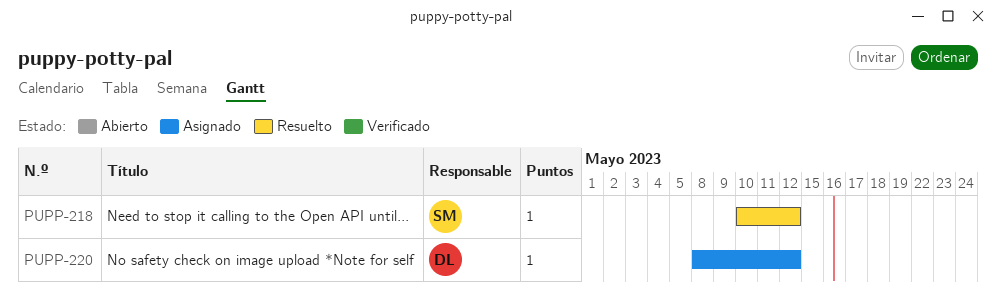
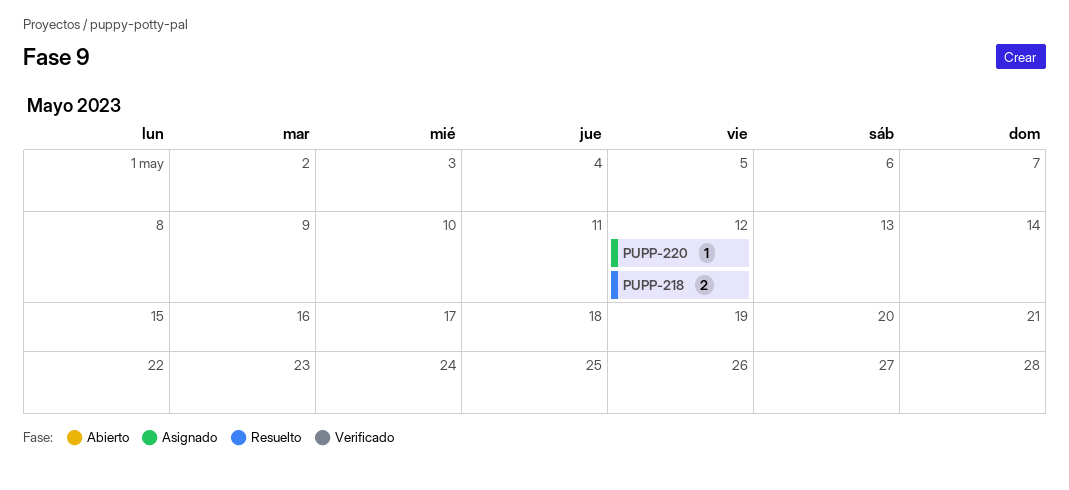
PUPP-218, estimate: 1 -> 2

